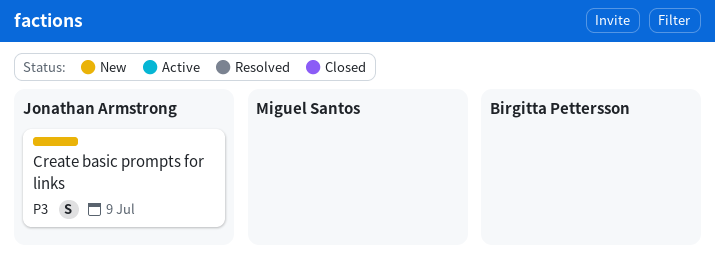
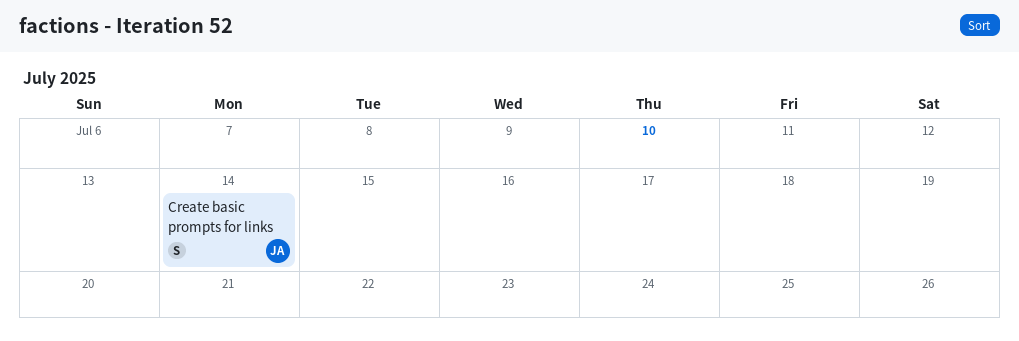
Create basic prompts for links, due: Jul 9 -> Jul 14

